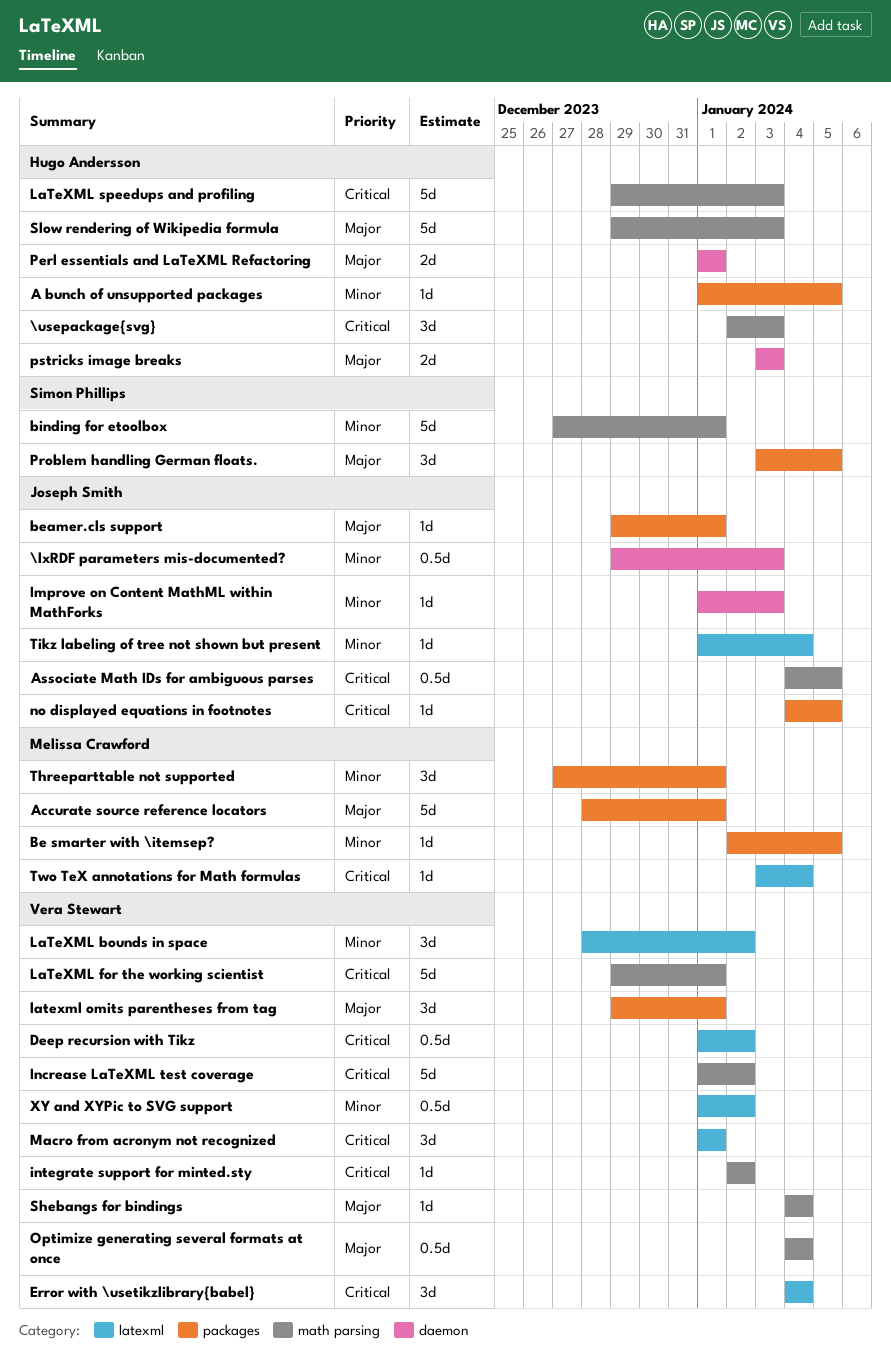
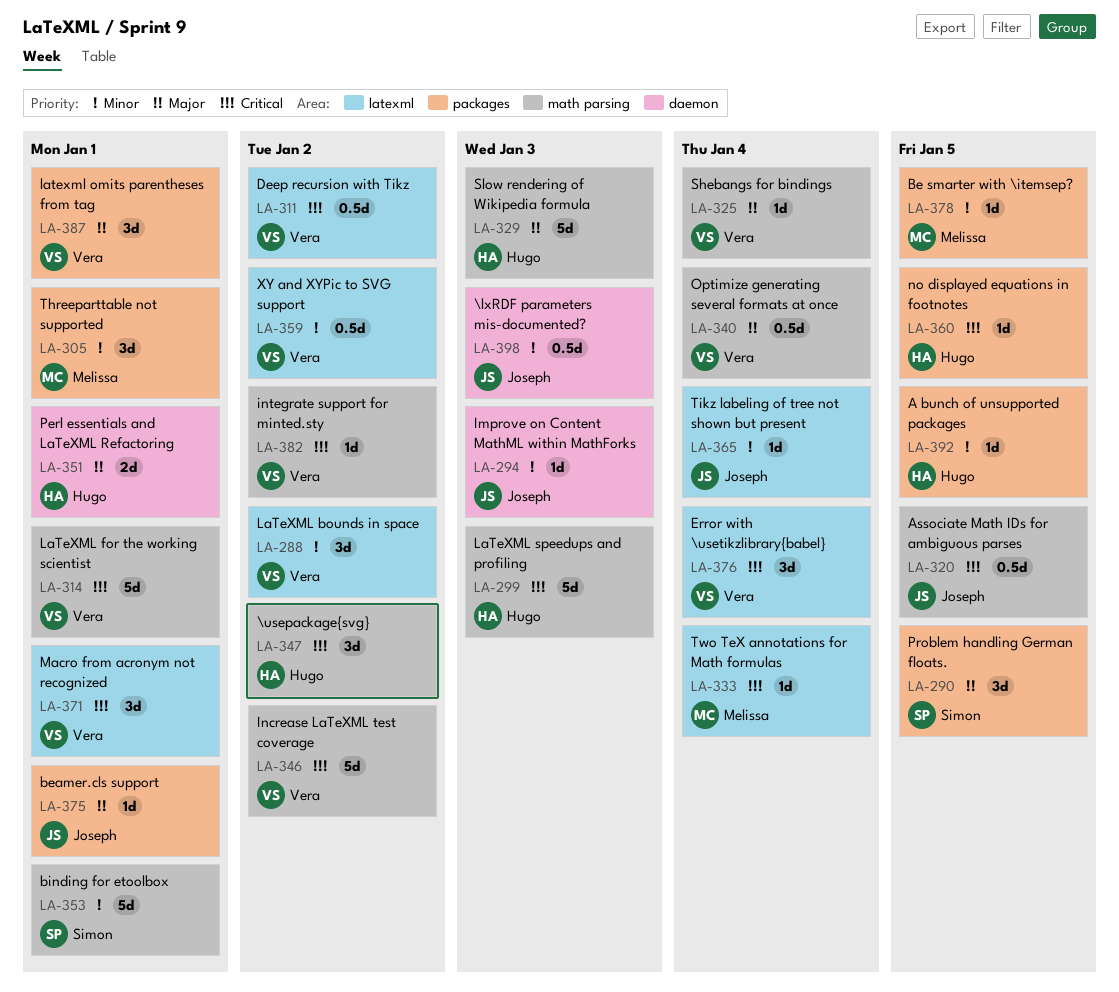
\usepackage{svg}, due: Jan 3 -> Jan 2
Accurate source reference locators: present -> none
no displayed equations in footnotes, owner: Joseph Smith -> Hugo Andersson
pstricks image breaks: present -> none

